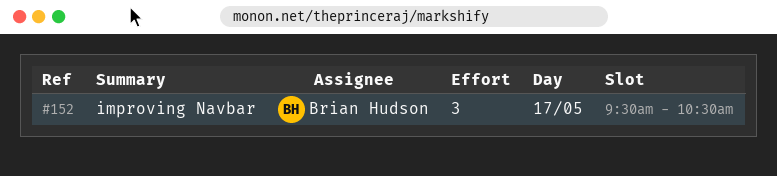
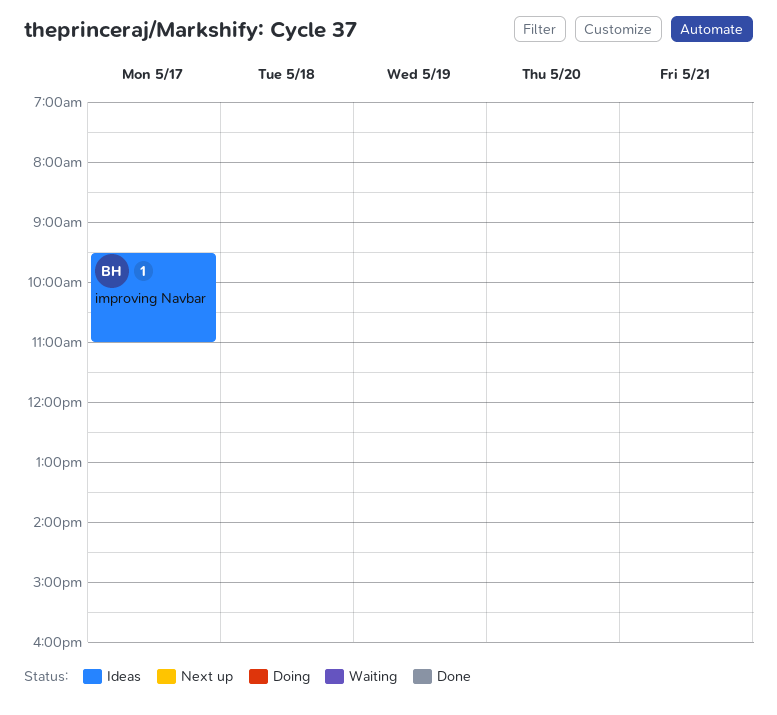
improving Navbar, estimate: 3 -> 1
improving Navbar, ends: 10:30 -> 11:00

